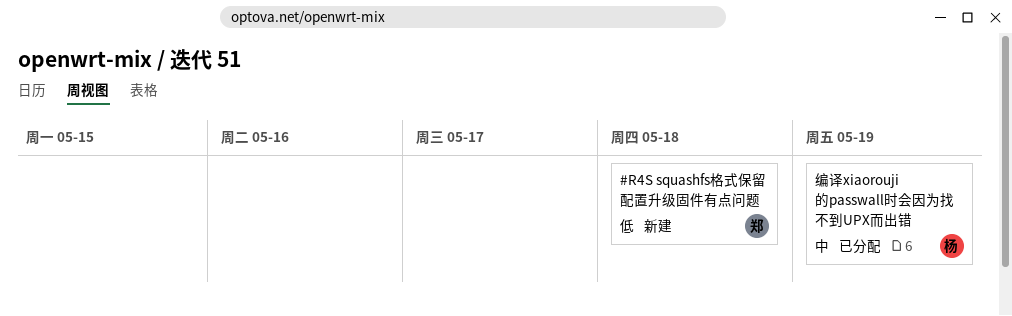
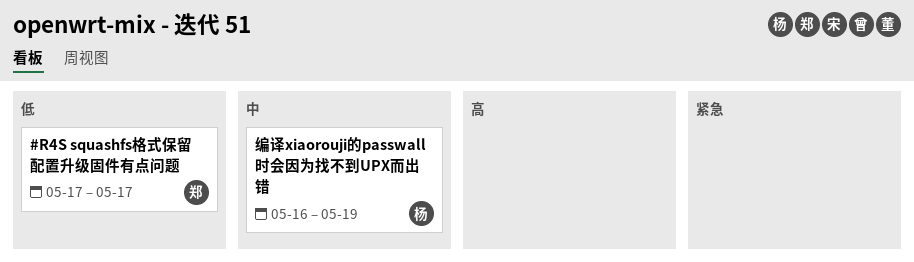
#R4S squashfs格式保留配置升级固件有点问题, due: May 18 -> May 17

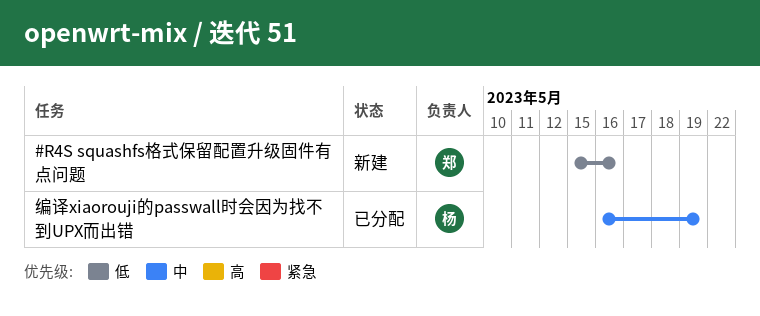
#R4S squashfs格式保留配置升级固件有点问题, start: May 17 -> May 15
#R4S squashfs格式保留配置升级固件有点问题, due: May 17 -> May 16

